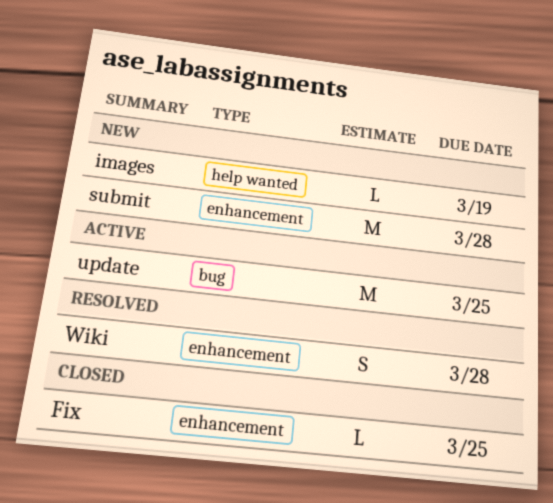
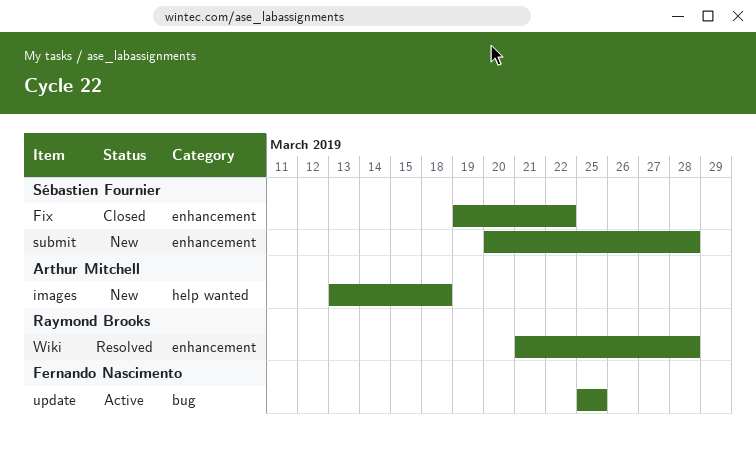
Fix, due: Mar 25 -> Mar 22
images, due: Mar 19 -> Mar 18

